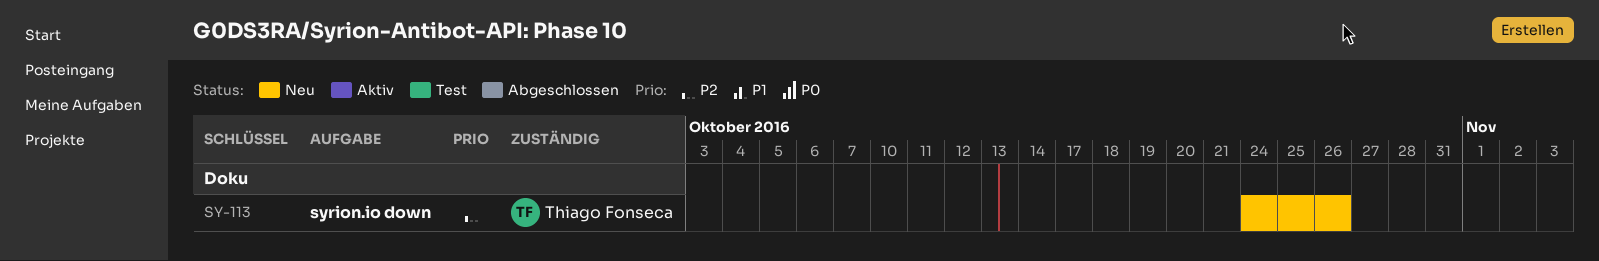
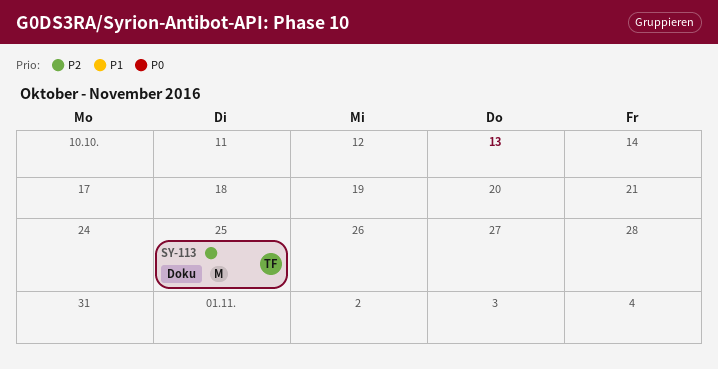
SY-113, due: Oct 26 -> Oct 25

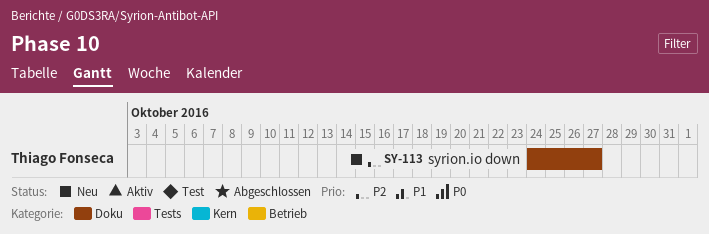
SY-113, due: Oct 25 -> Oct 27

